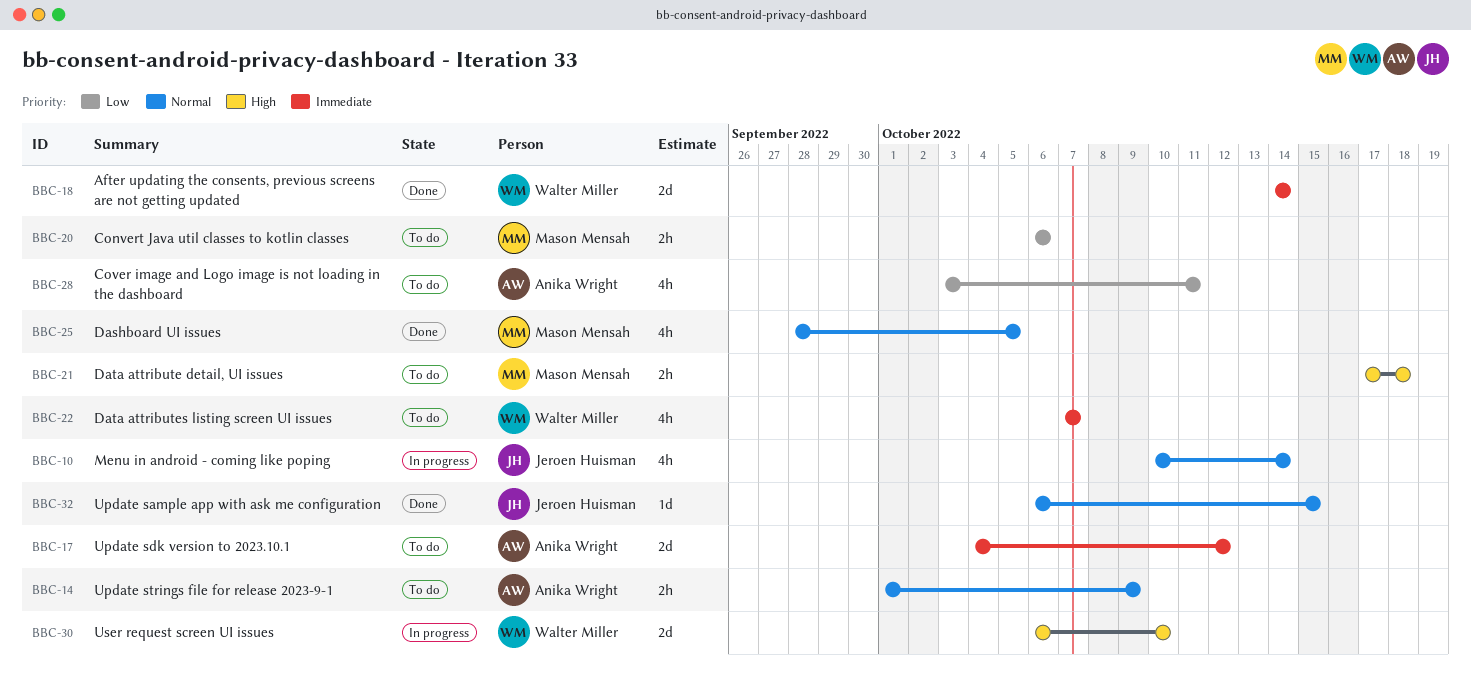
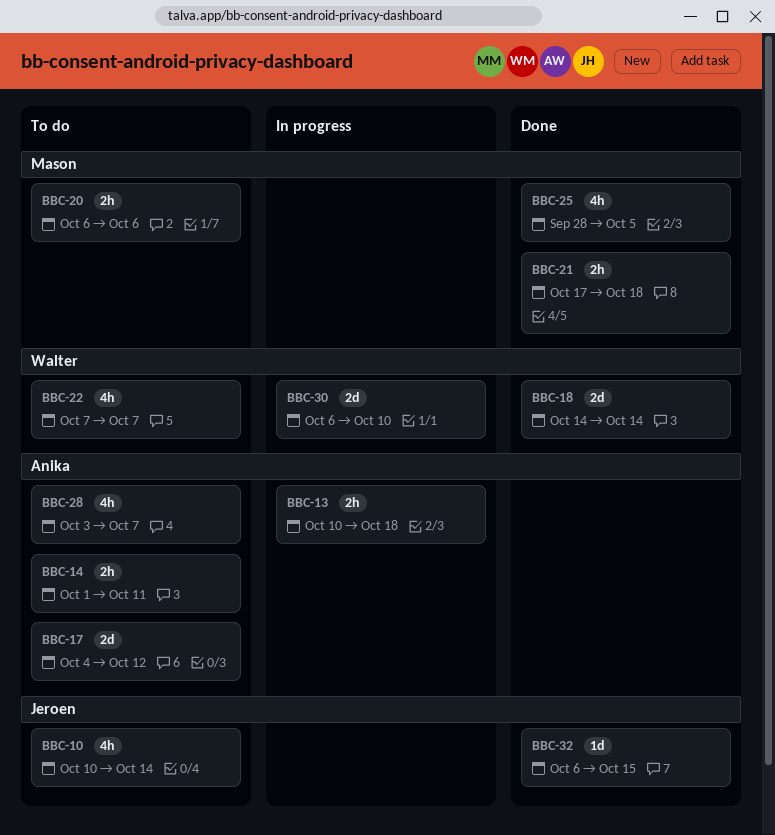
BBC-10, status: In progress -> To do
BBC-13: none -> present
BBC-14, due: Oct 9 -> Oct 11
BBC-21, status: To do -> Done
BBC-28, due: Oct 11 -> Oct 7

